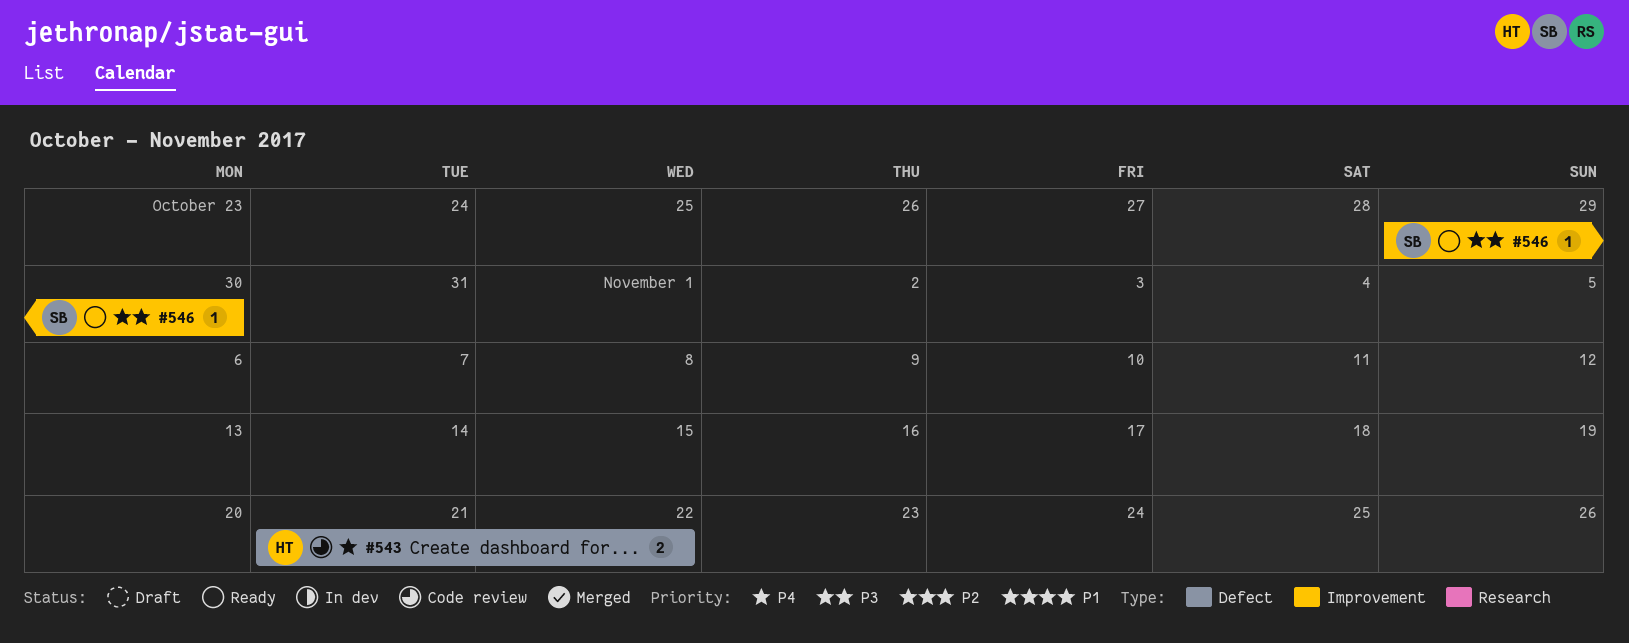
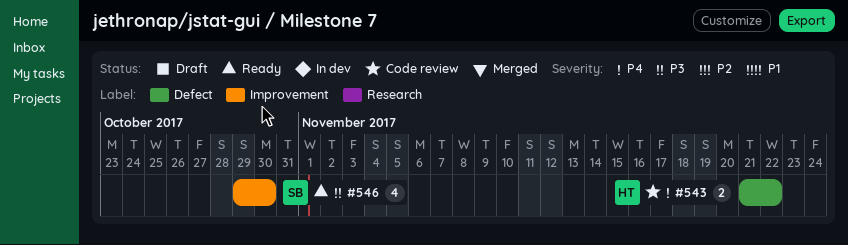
#546, estimate: 1 -> 4

